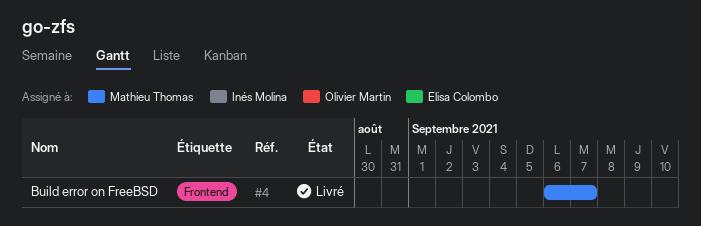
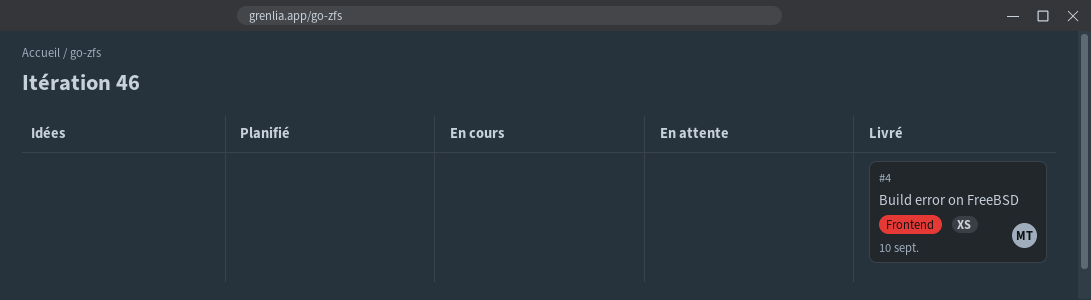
#4, due: Sep 7 -> Sep 10

